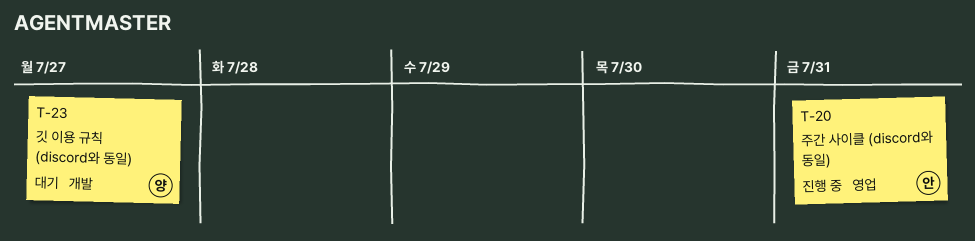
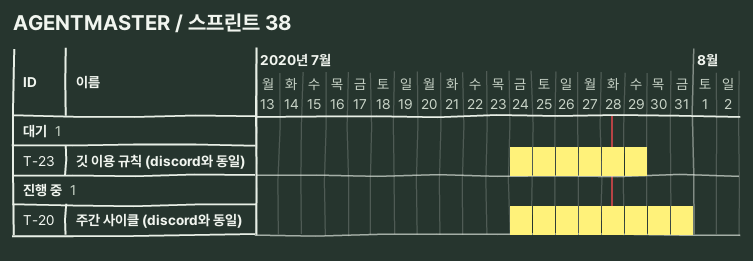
T-23, due: Jul 27 -> Jul 29

